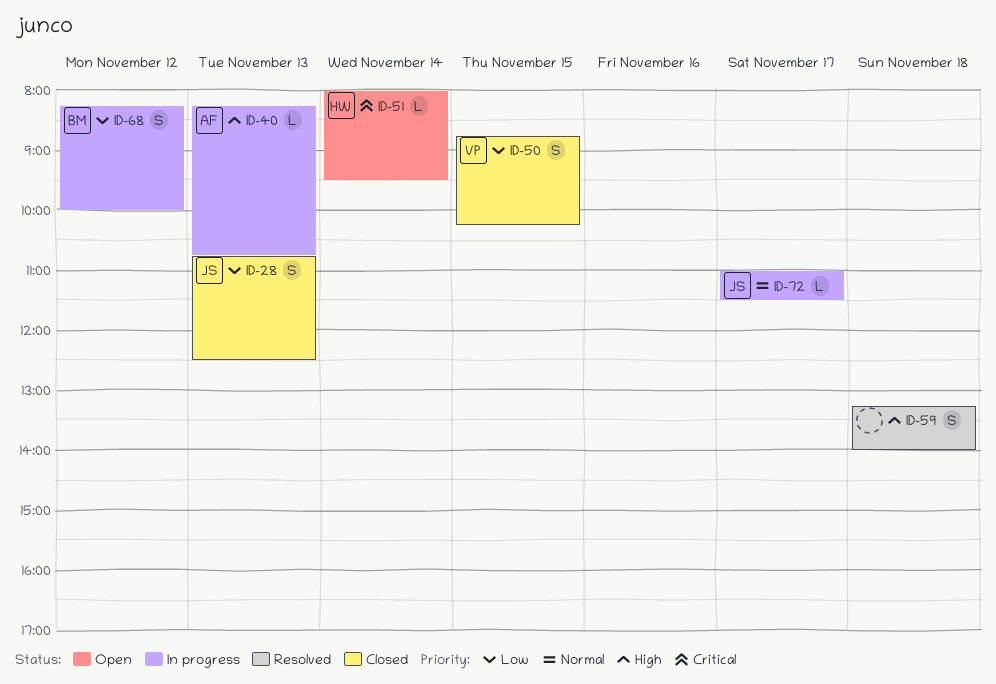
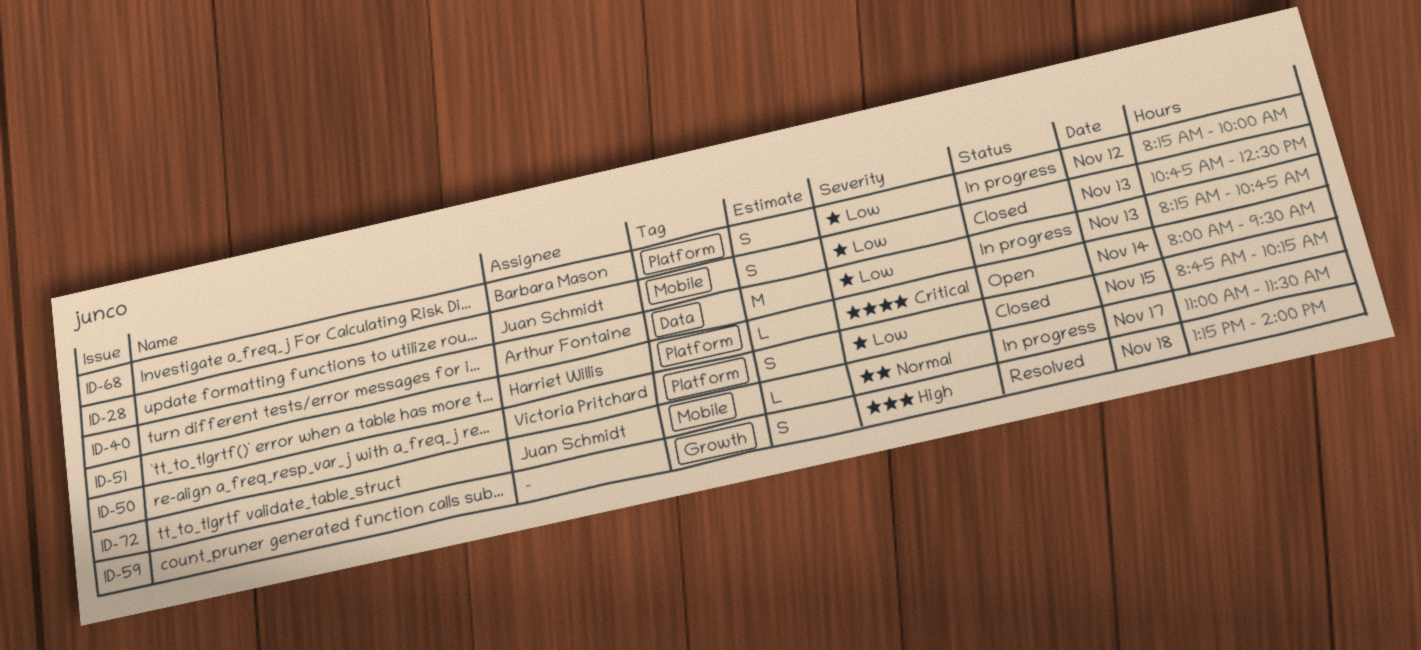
ID-40, priority: High -> Low
ID-40, estimate: L -> M

